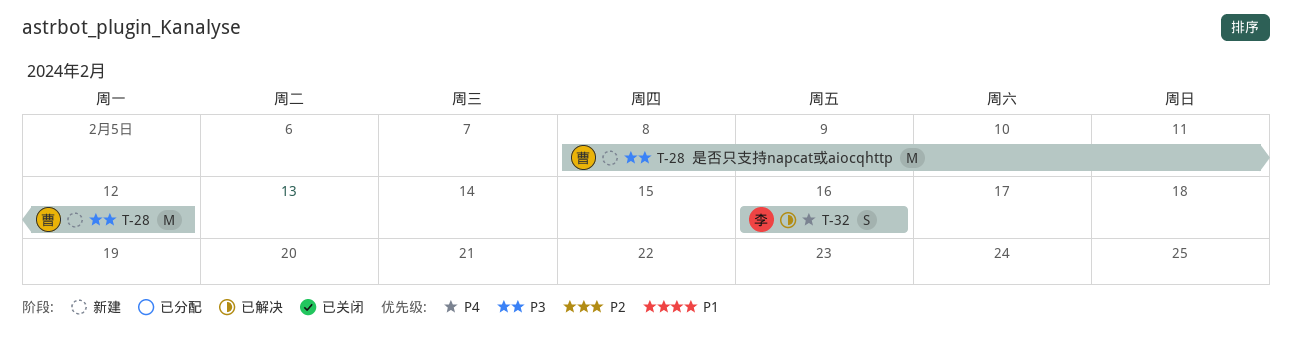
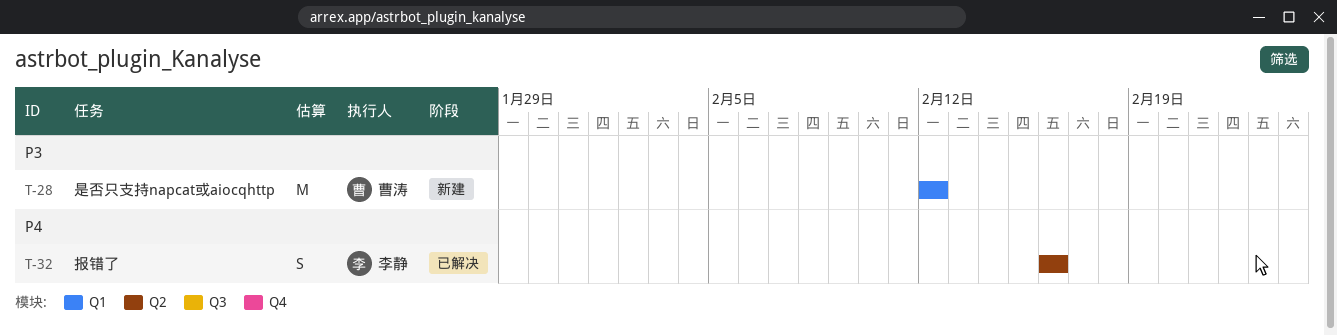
T-28, start: Feb 8 -> Feb 12

